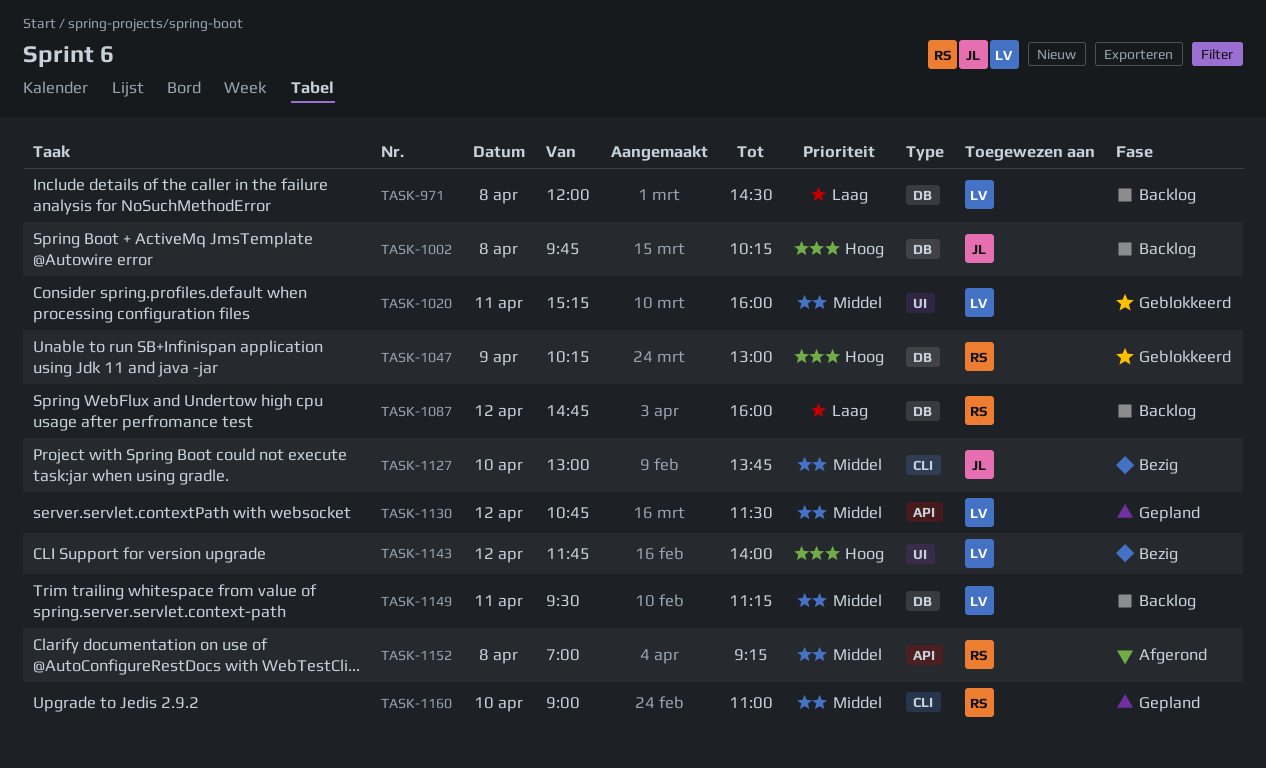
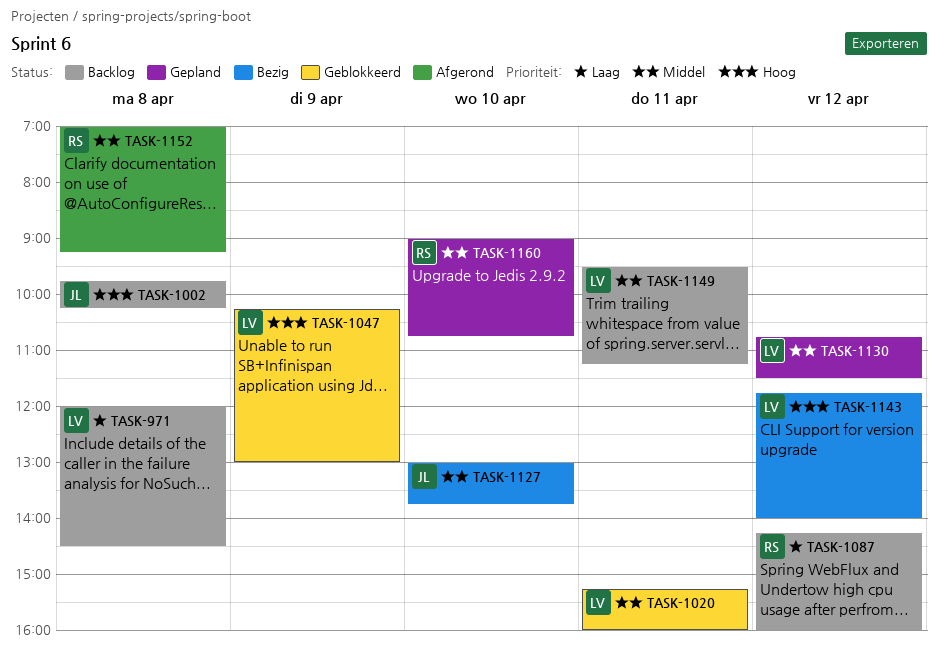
TASK-1047, owner: RS -> LV
TASK-1087, begins: 14:45 -> 14:15
TASK-1160, ends: 11:00 -> 10:45

